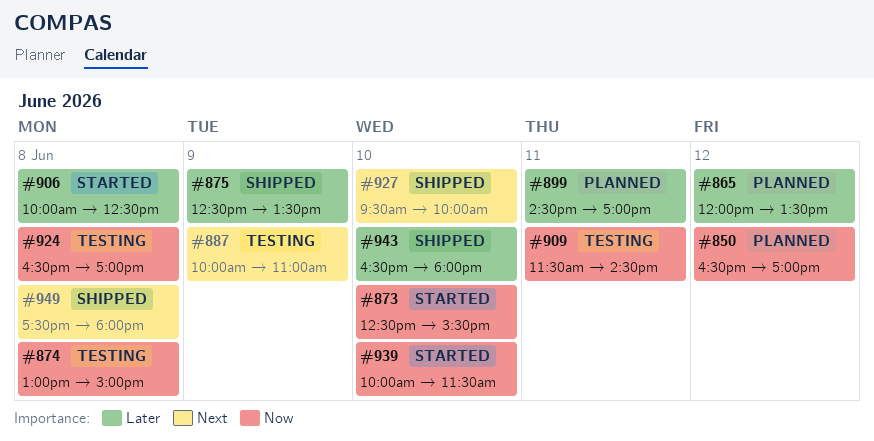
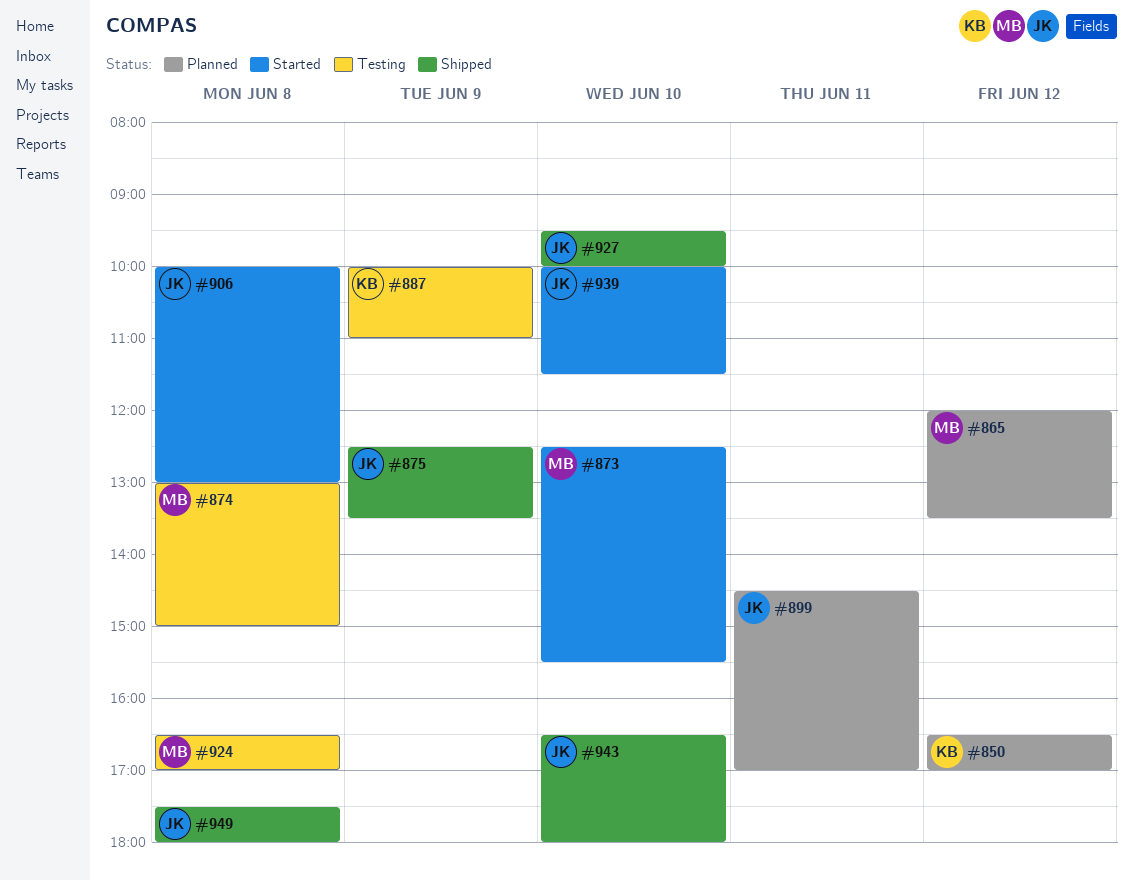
#906, ends: 12:30 -> 13:00
#909: present -> none

